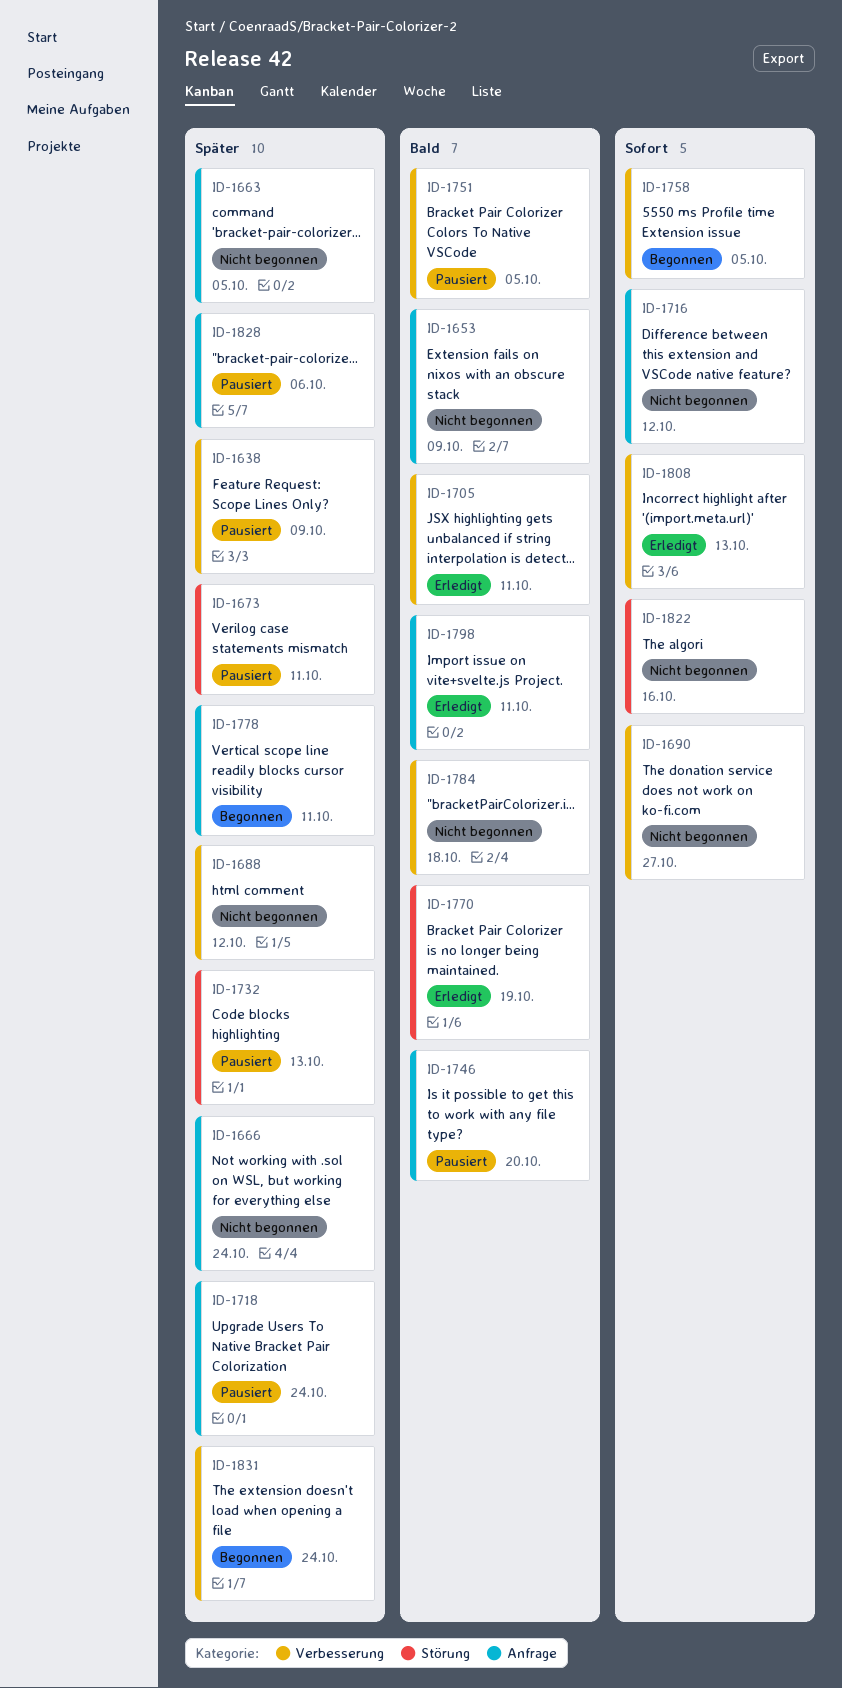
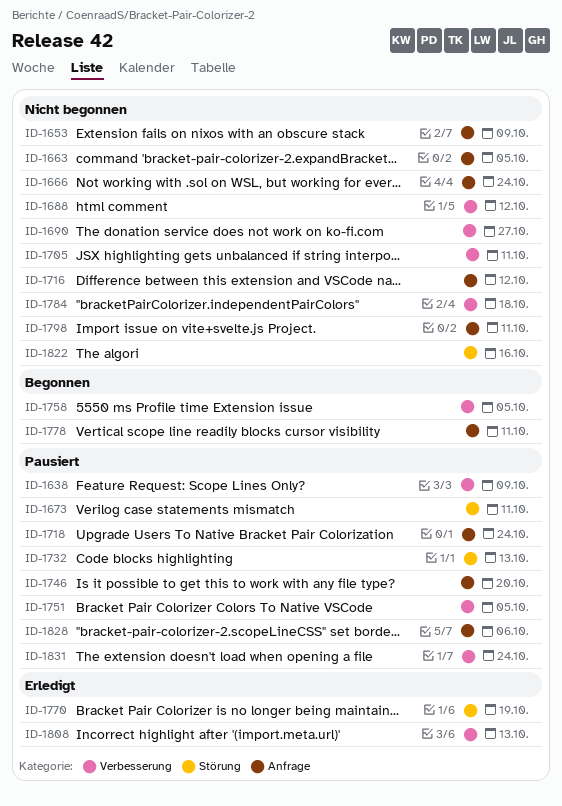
ID-1705, status: Erledigt -> Nicht begonnen
ID-1798, status: Erledigt -> Nicht begonnen
ID-1831, status: Begonnen -> Pausiert

